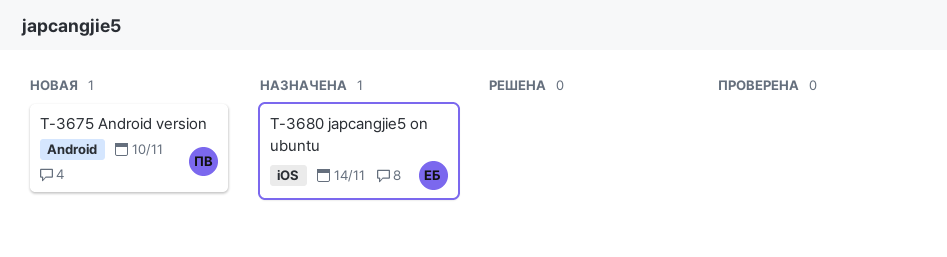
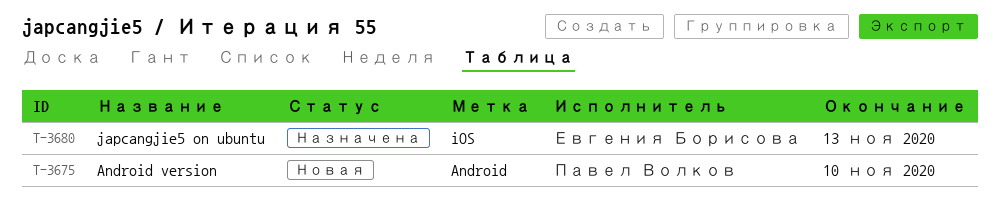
T-3680, due: Nov 14 -> Nov 13

